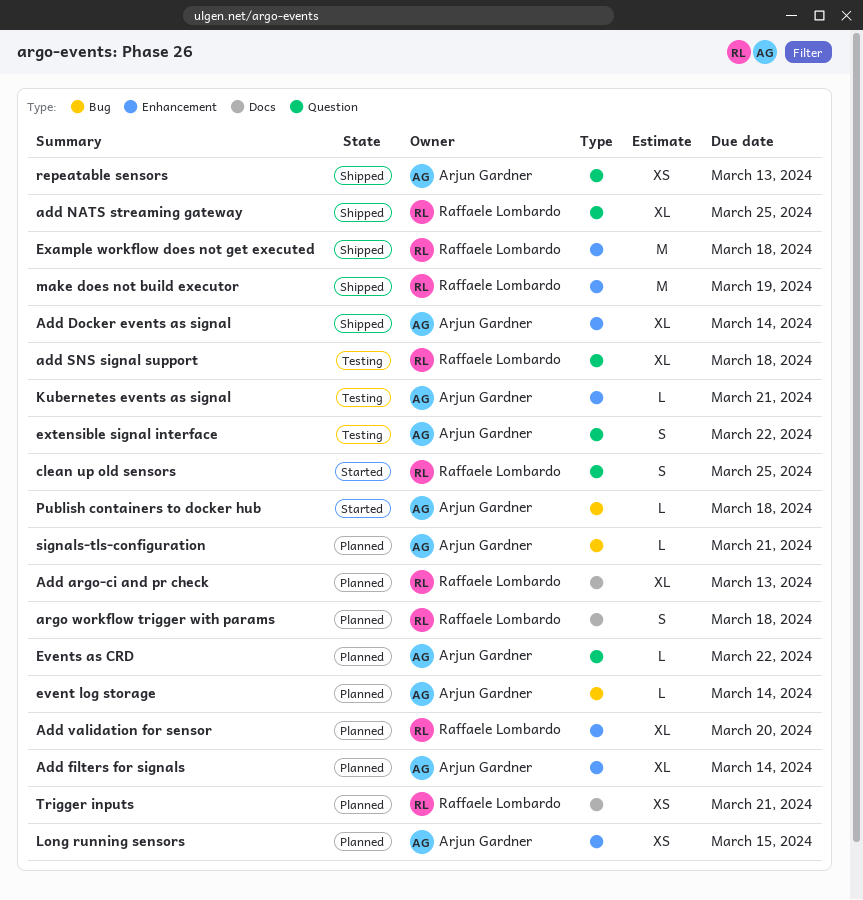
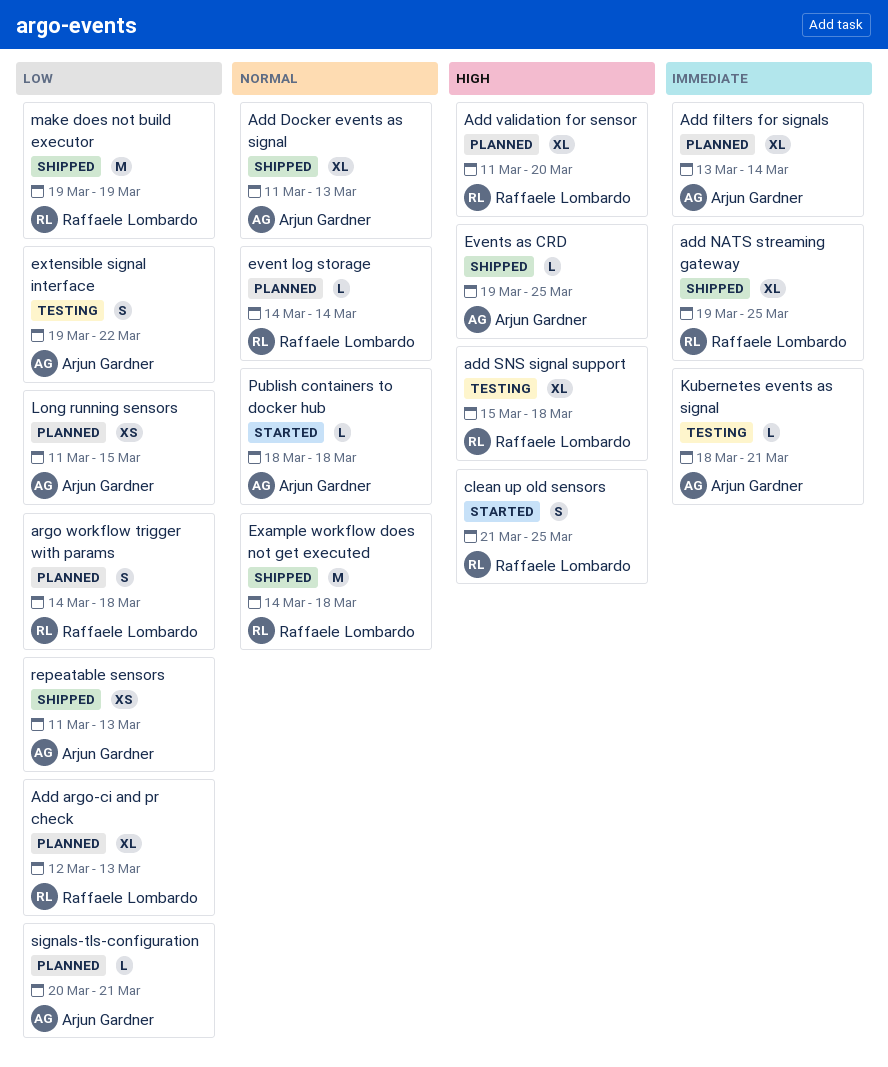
Add Docker events as signal, due: Mar 14 -> Mar 13
event log storage, owner: Arjun Gardner -> Raffaele Lombardo
Events as CRD, status: Planned -> Shipped
Events as CRD, due: Mar 22 -> Mar 25
Trigger inputs: present -> none

